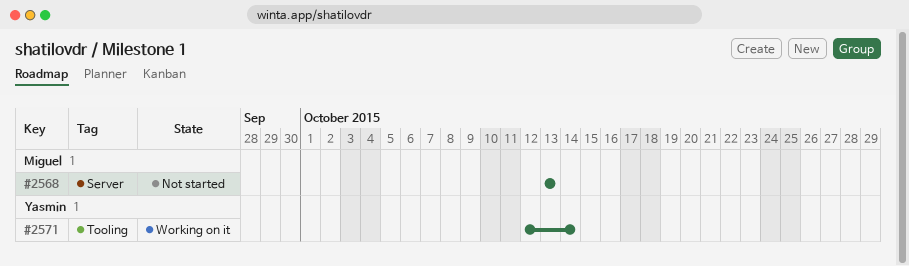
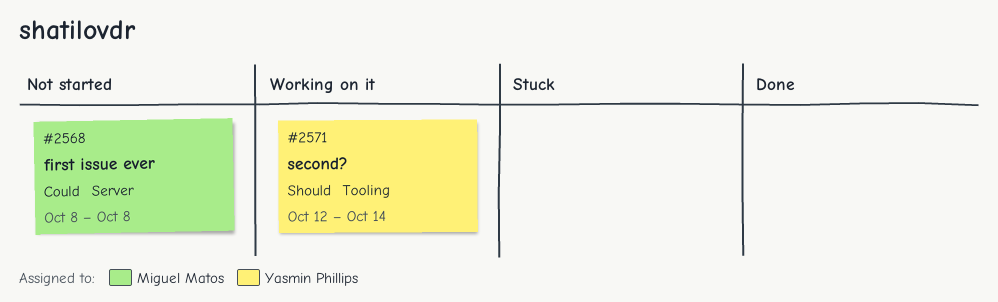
#2568, start: Oct 13 -> Oct 8
#2568, due: Oct 13 -> Oct 8

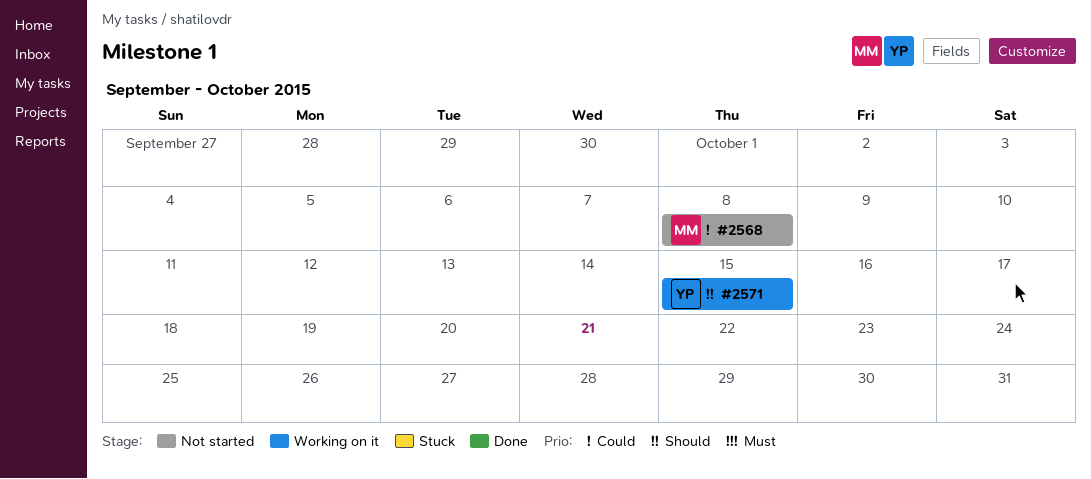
#2571, start: Oct 12 -> Oct 15
#2571, due: Oct 14 -> Oct 15

